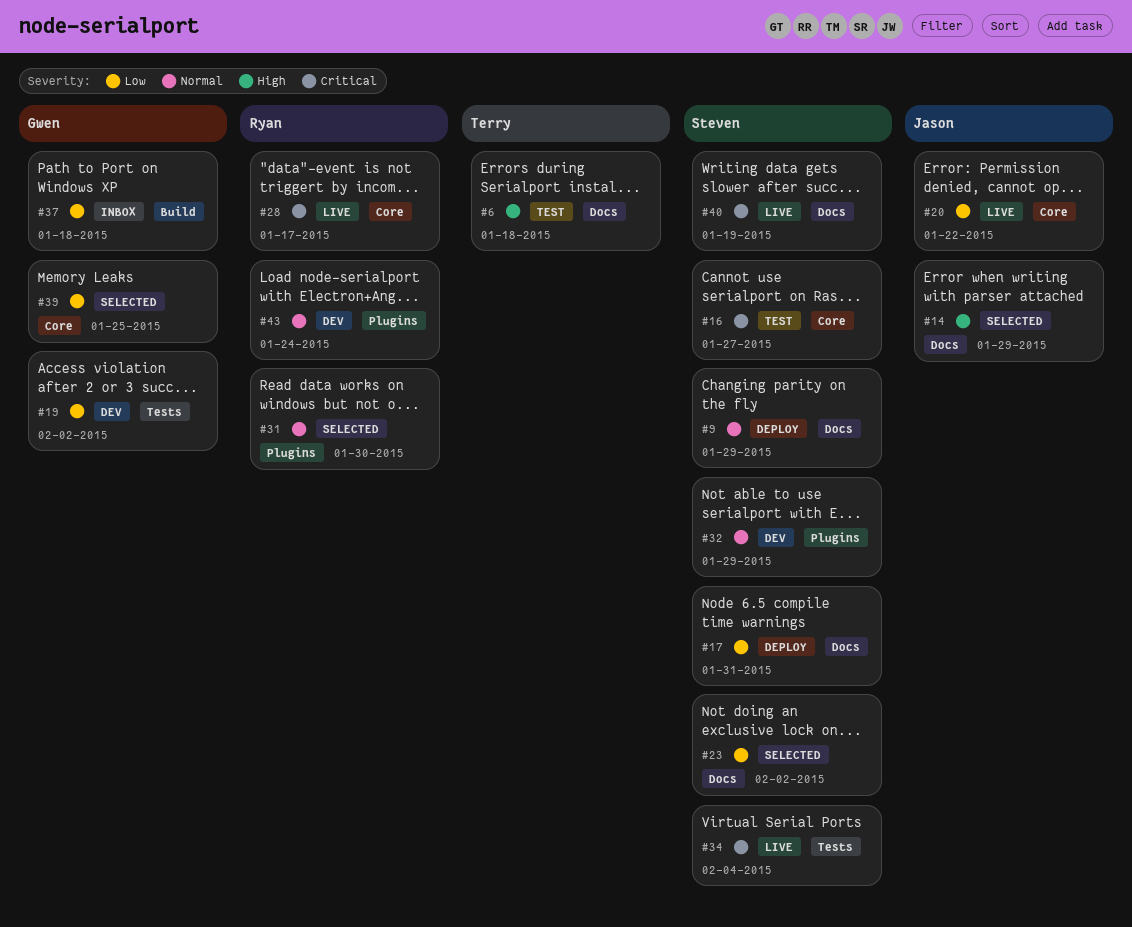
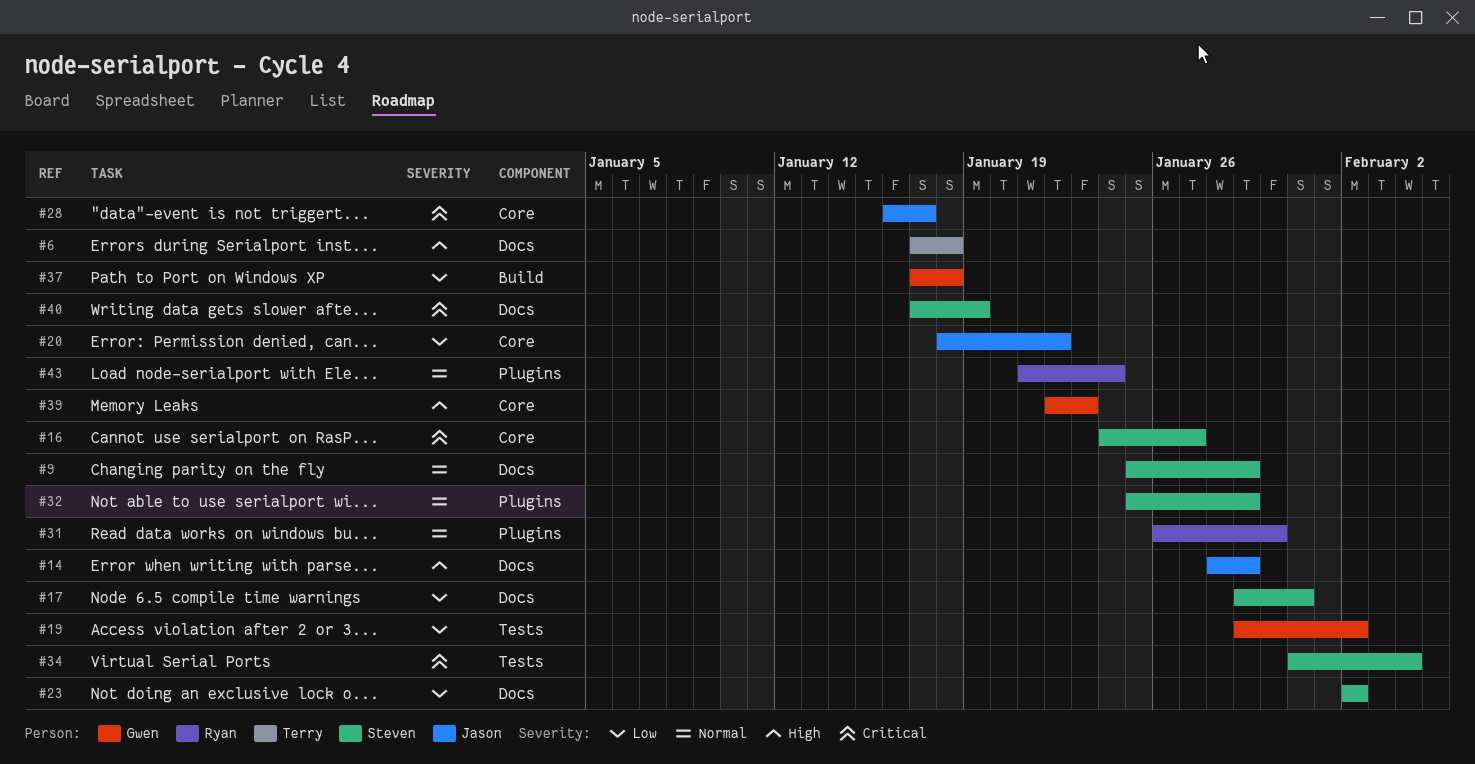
#28, owner: Ryan -> Jason
#39, priority: Low -> High
#39, due: Jan 25 -> Jan 23

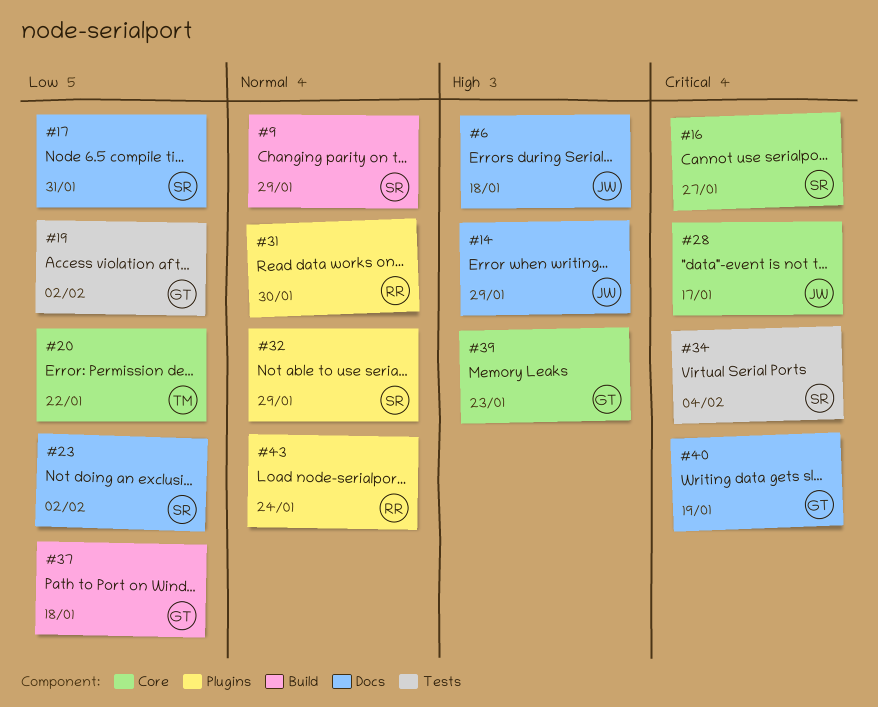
#6, owner: Terry -> Jason
#9, label: Docs -> Build
#20, owner: Jason -> Terry
#40, owner: Steven -> Gwen

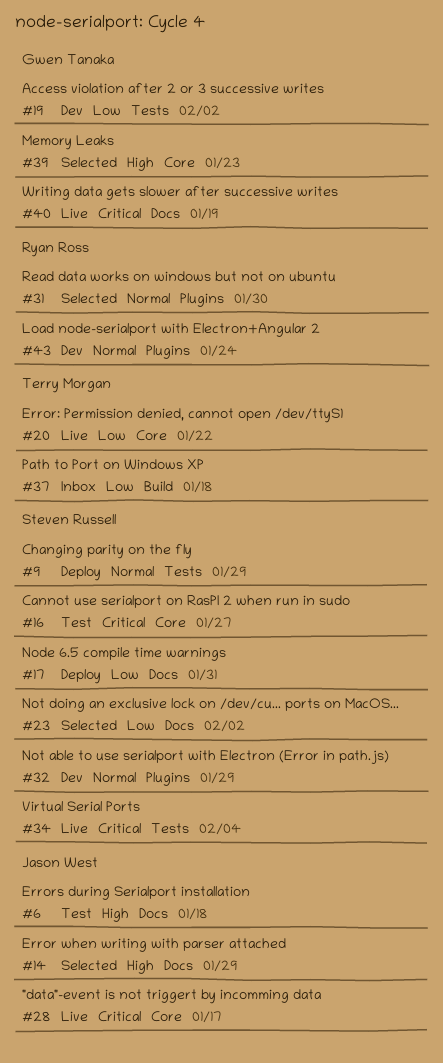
#9, label: Build -> Tests
#37, owner: Gwen Tanaka -> Terry Morgan

